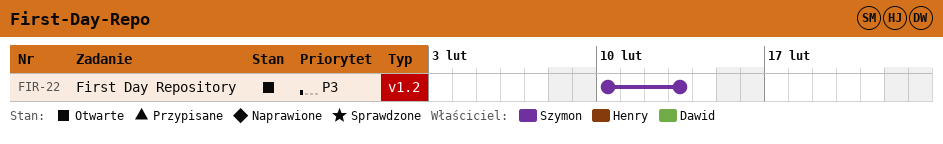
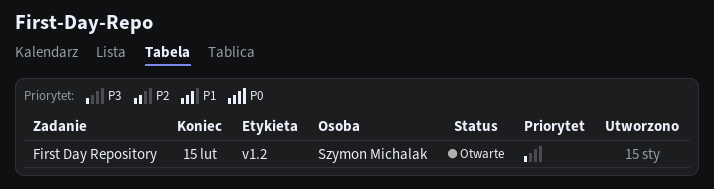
First Day Repository, due: Feb 13 -> Feb 15

